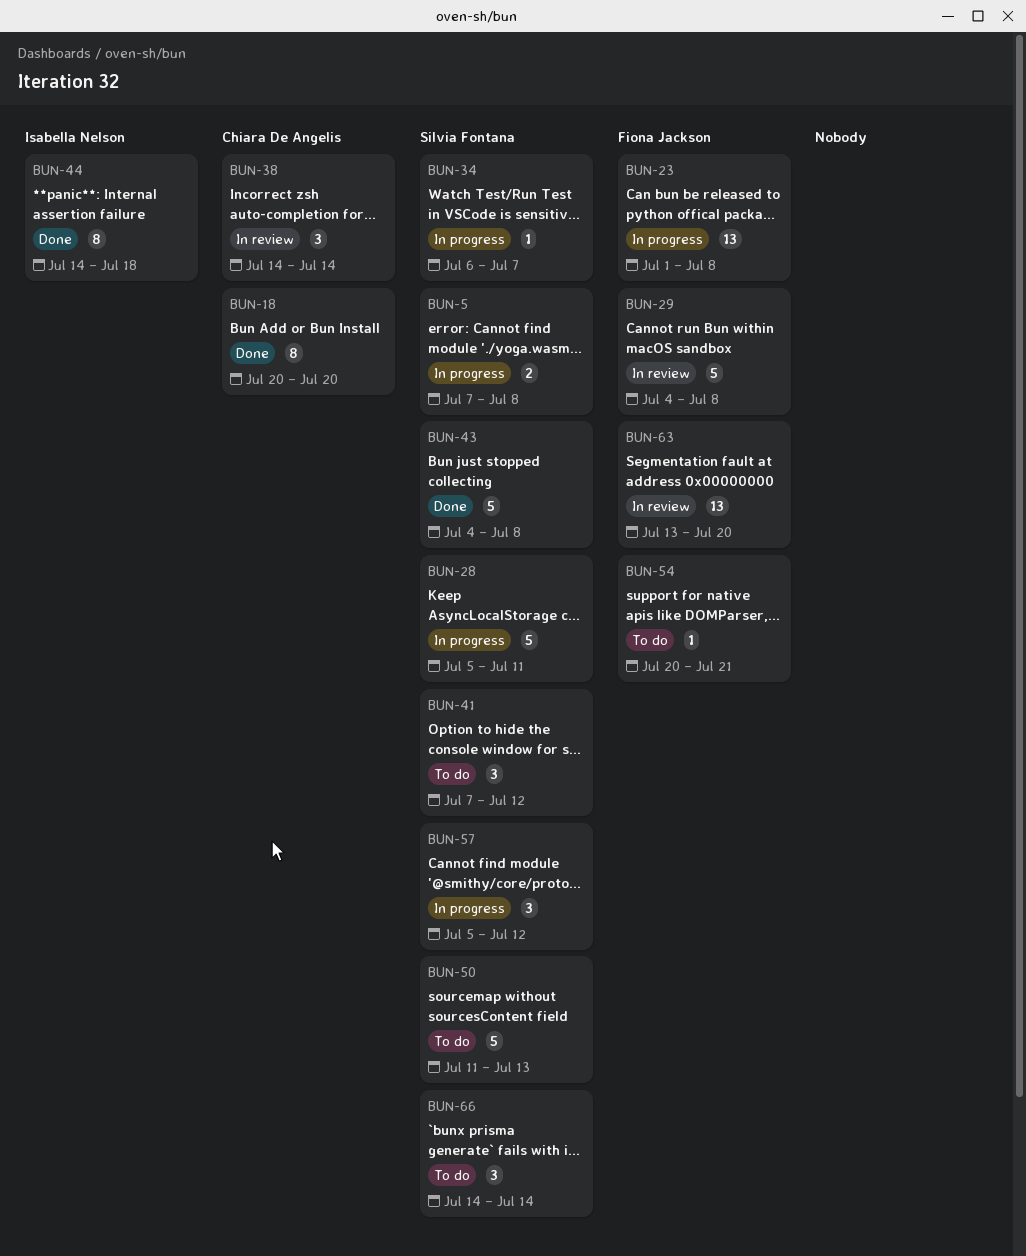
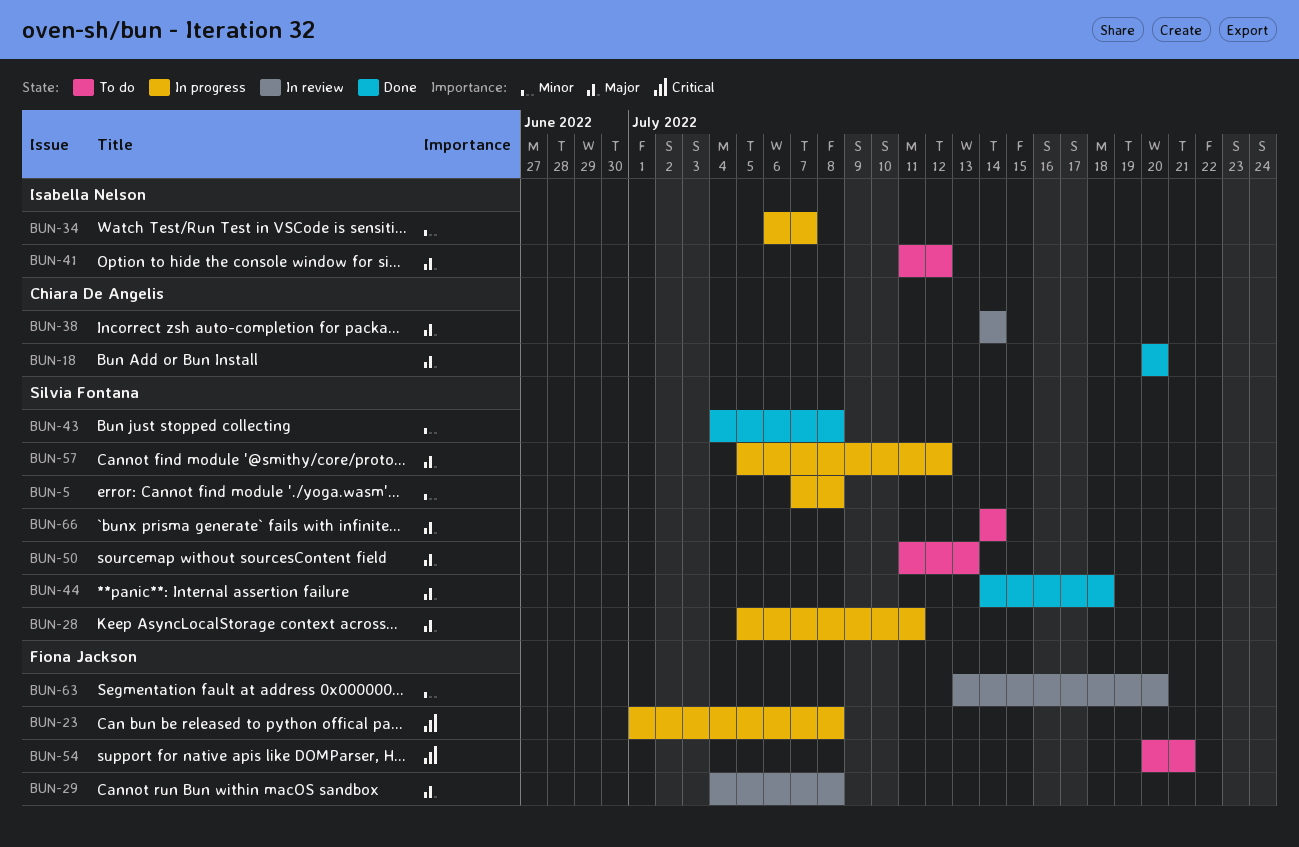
BUN-34, owner: Silvia Fontana -> Isabella Nelson
BUN-41, owner: Silvia Fontana -> Isabella Nelson
BUN-41, start: Jul 7 -> Jul 11
BUN-44, owner: Isabella Nelson -> Silvia Fontana

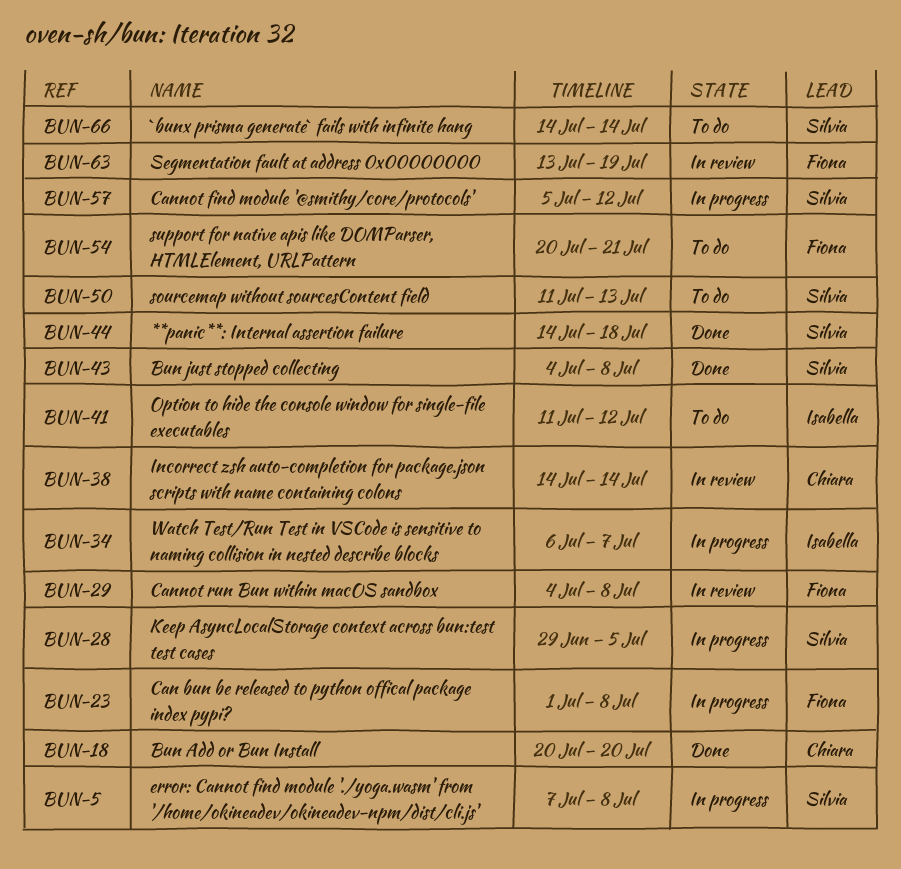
BUN-28, start: Jul 5 -> Jun 29
BUN-28, due: Jul 11 -> Jul 5
BUN-63, due: Jul 20 -> Jul 19

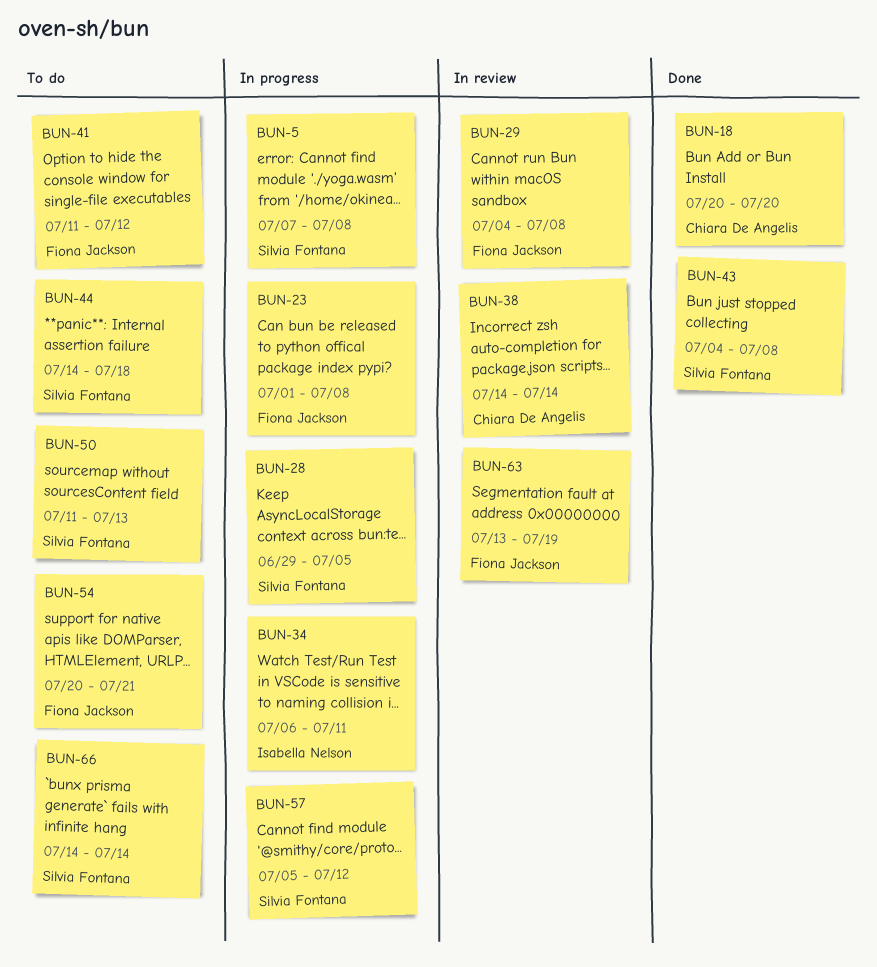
BUN-34, due: Jul 7 -> Jul 11
BUN-41, owner: Isabella Nelson -> Fiona Jackson
BUN-44, status: Done -> To do

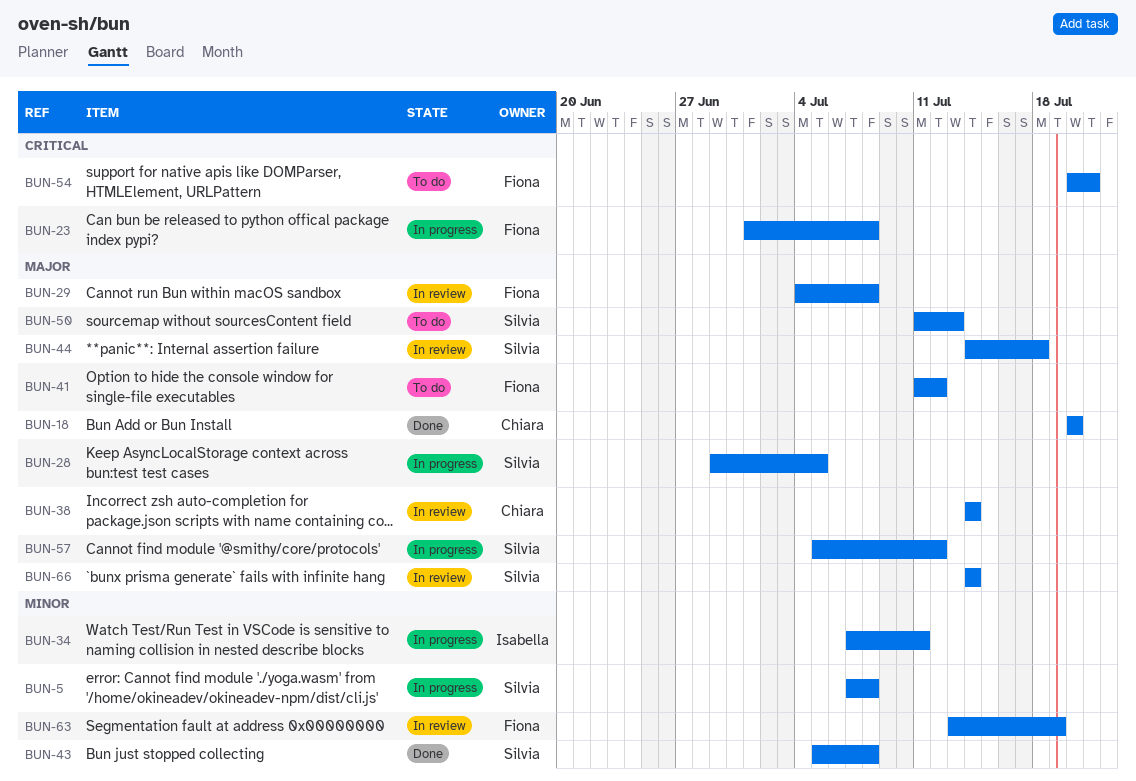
BUN-34, start: Jul 6 -> Jul 7
BUN-43, start: Jul 4 -> Jul 5
BUN-44, status: To do -> In review
BUN-66, status: To do -> In review

